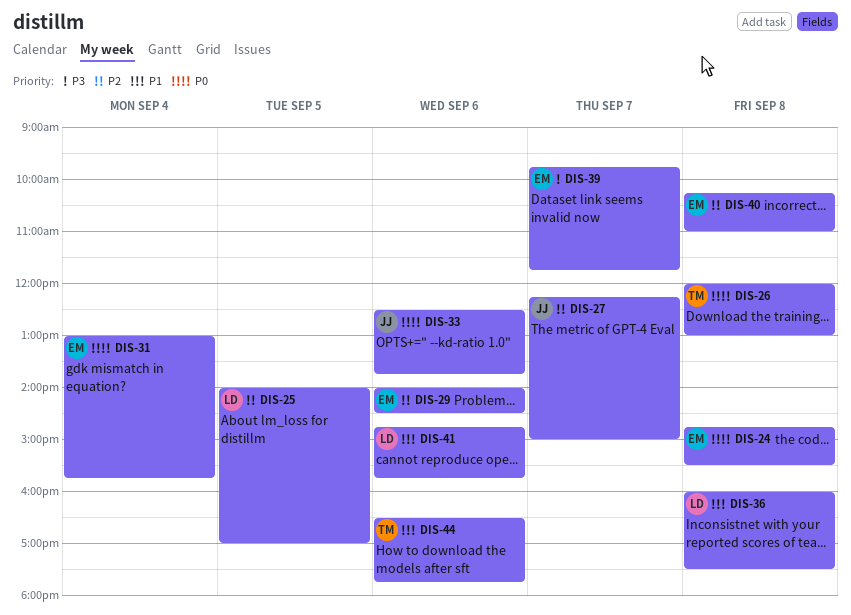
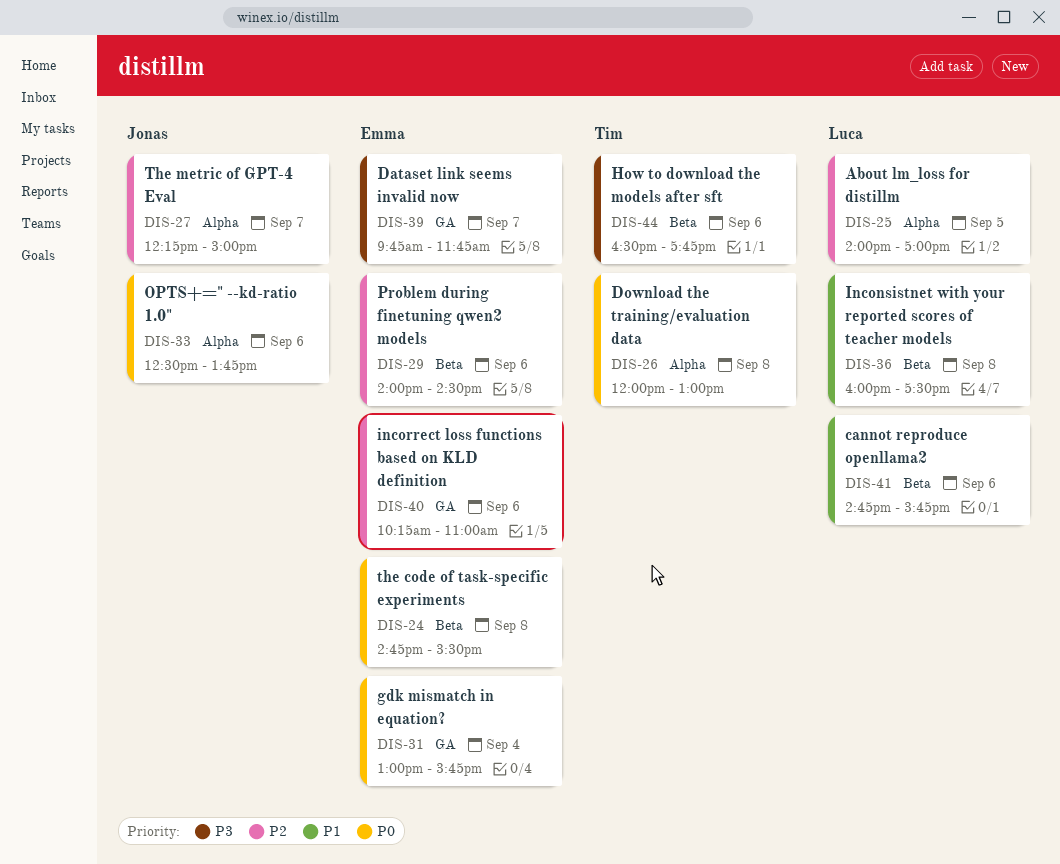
DIS-40, day: Sep 8 -> Sep 6
DIS-44, priority: P1 -> P3

